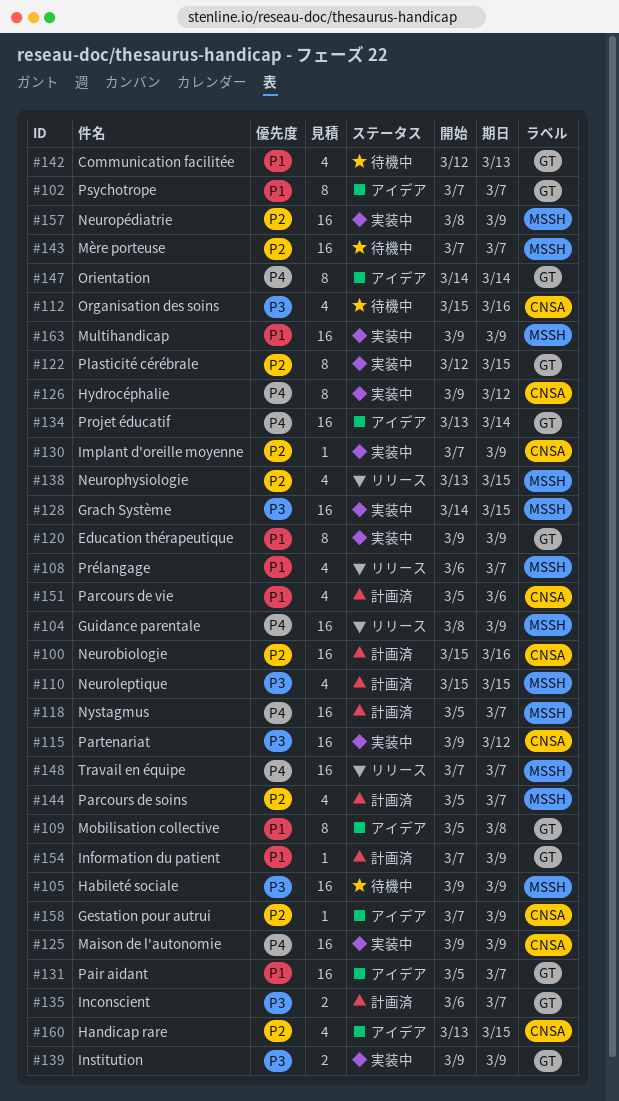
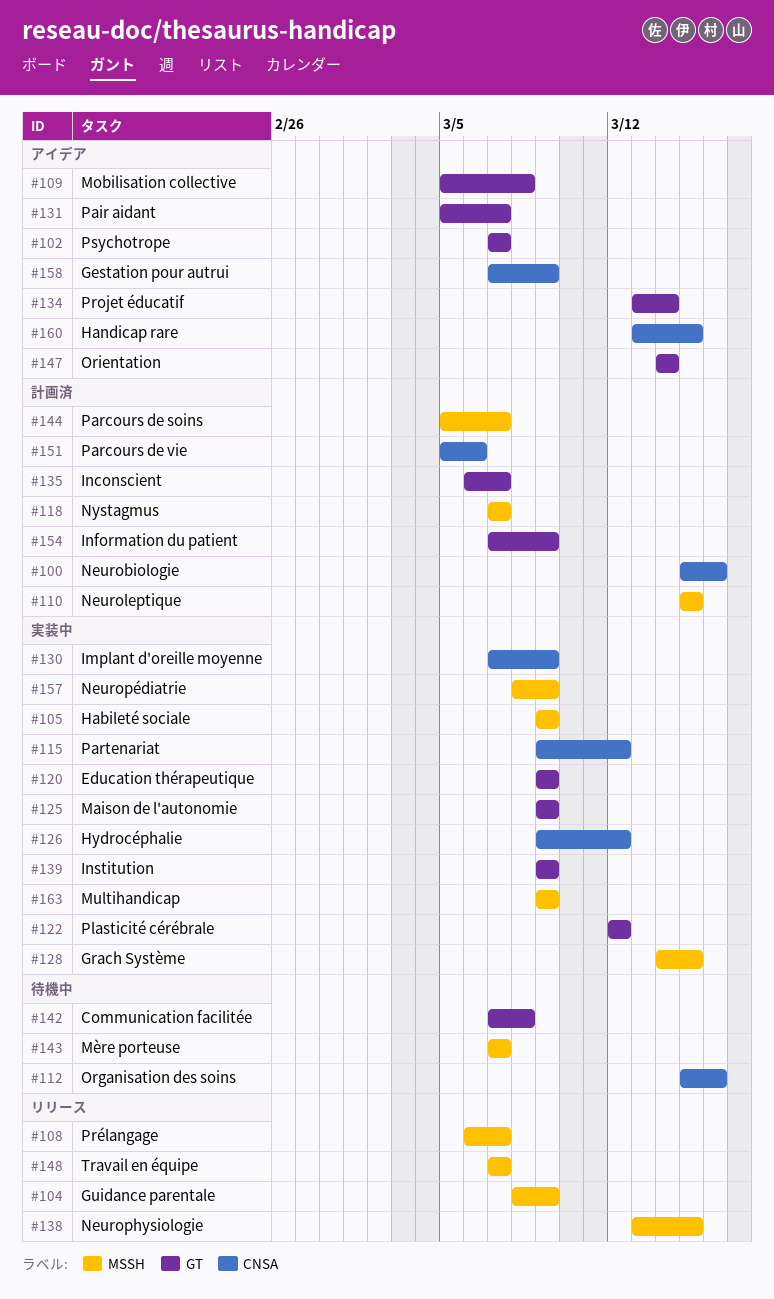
#105, status: 待機中 -> 実装中
#118, start: Mar 5 -> Mar 7
#122, due: Mar 15 -> Mar 12
#125, label: CNSA -> GT
#142, start: Mar 12 -> Mar 7
#142, due: Mar 13 -> Mar 8

